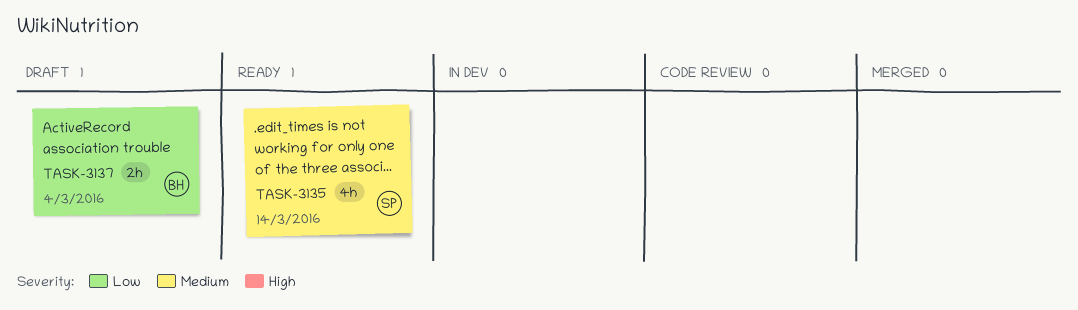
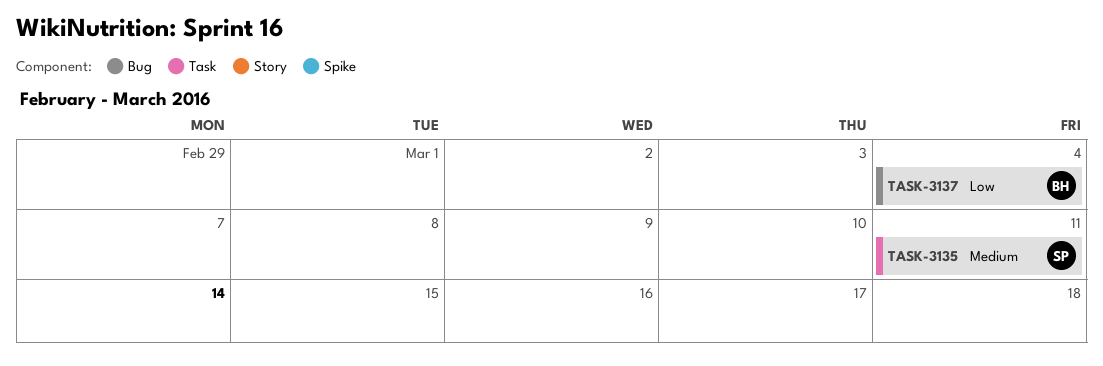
TASK-3135, due: Mar 14 -> Mar 11

